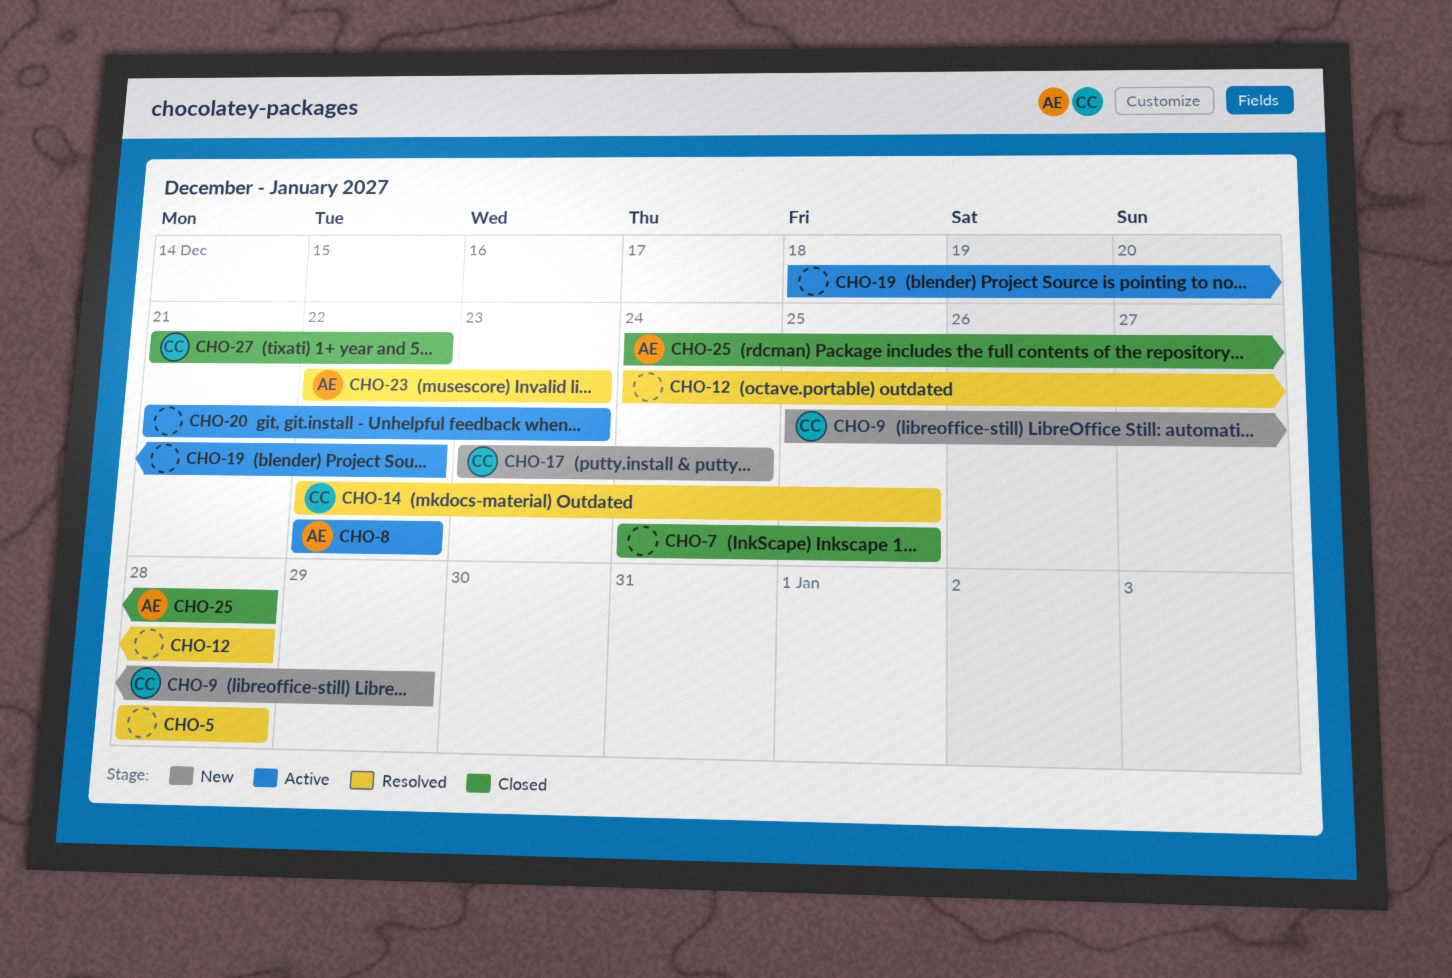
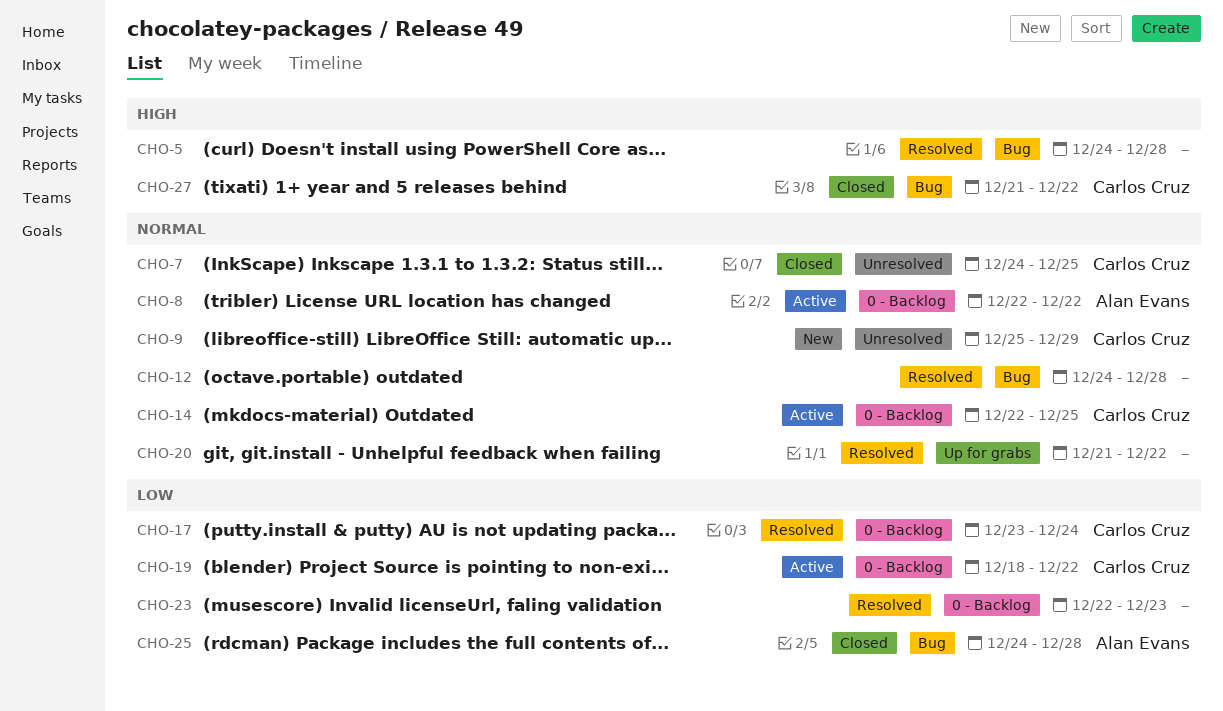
CHO-5, start: Dec 28 -> Dec 24
CHO-7, owner: none -> Carlos Cruz
CHO-14, status: Resolved -> Active
CHO-17, status: New -> Resolved
CHO-19, owner: none -> Carlos Cruz
CHO-20, status: Active -> Resolved
CHO-20, due: Dec 23 -> Dec 22
CHO-23, owner: Alan Evans -> none

